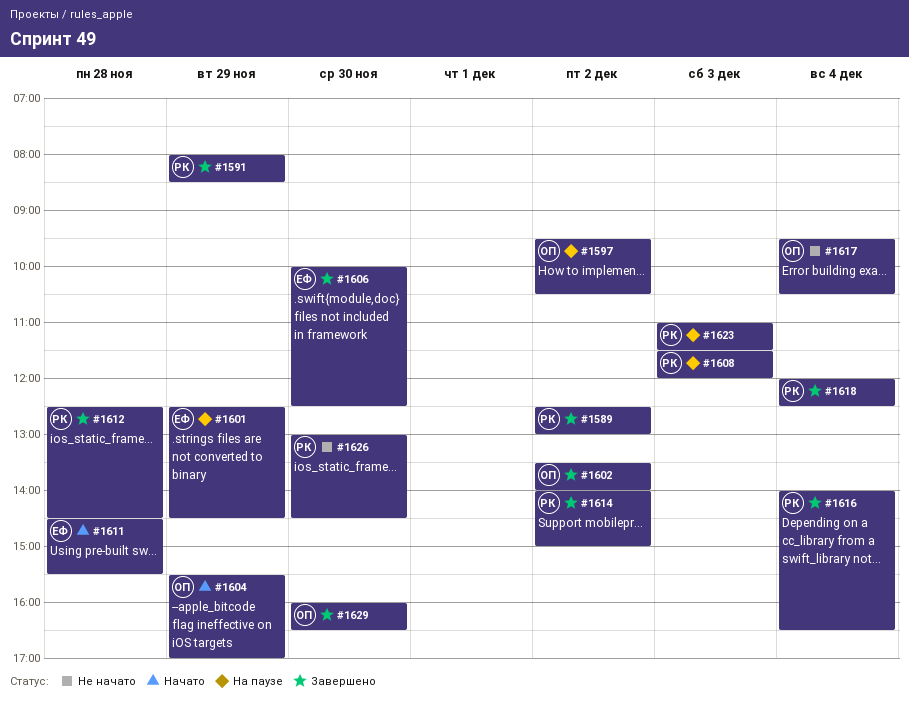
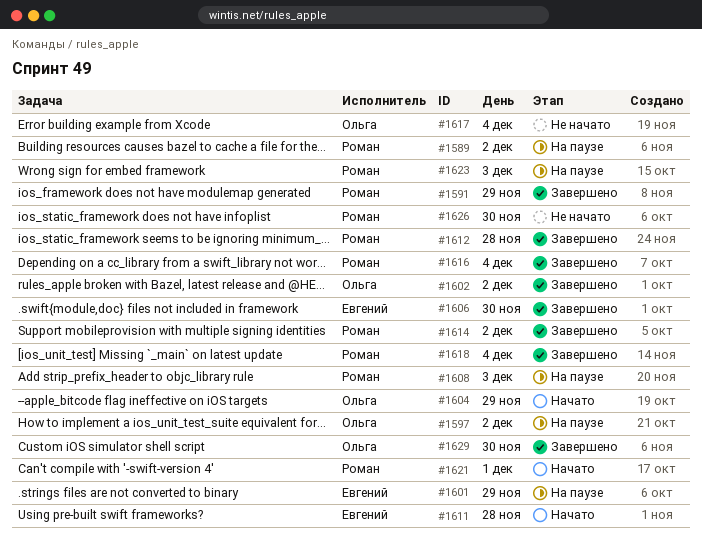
#1589, status: Завершено -> На паузе
#1621: none -> present

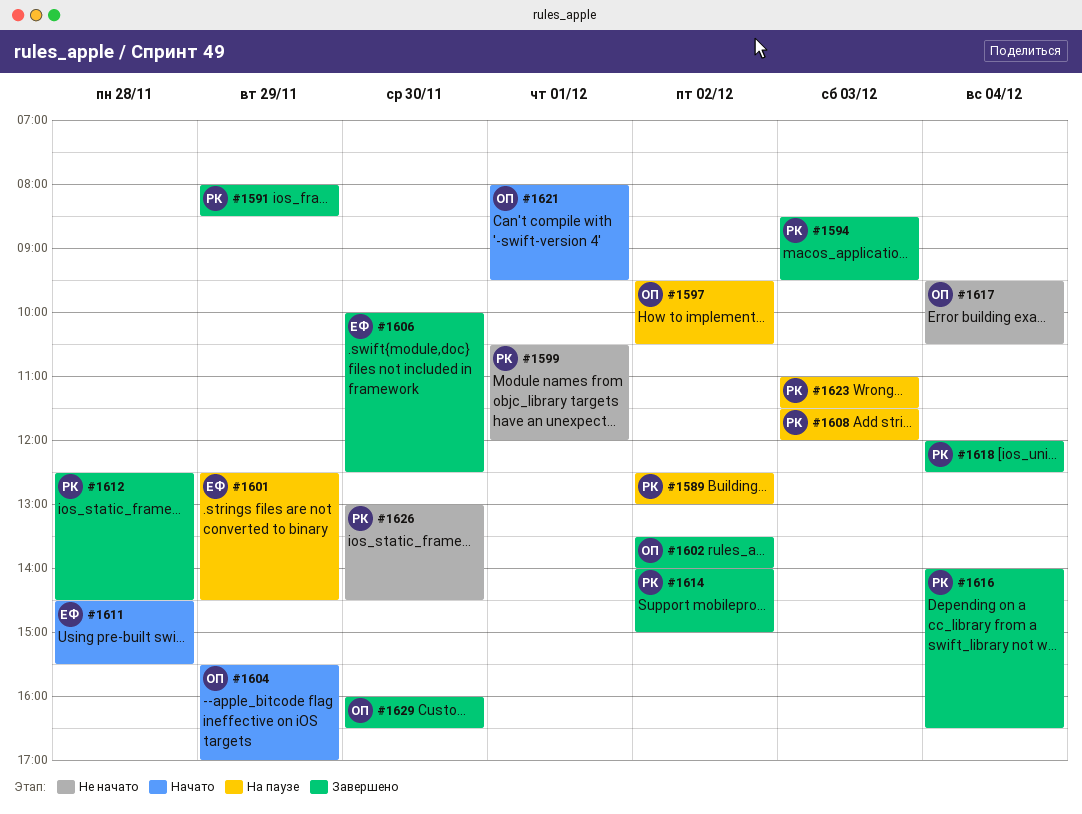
#1594: none -> present
#1599: none -> present
#1621, owner: Роман -> Ольга

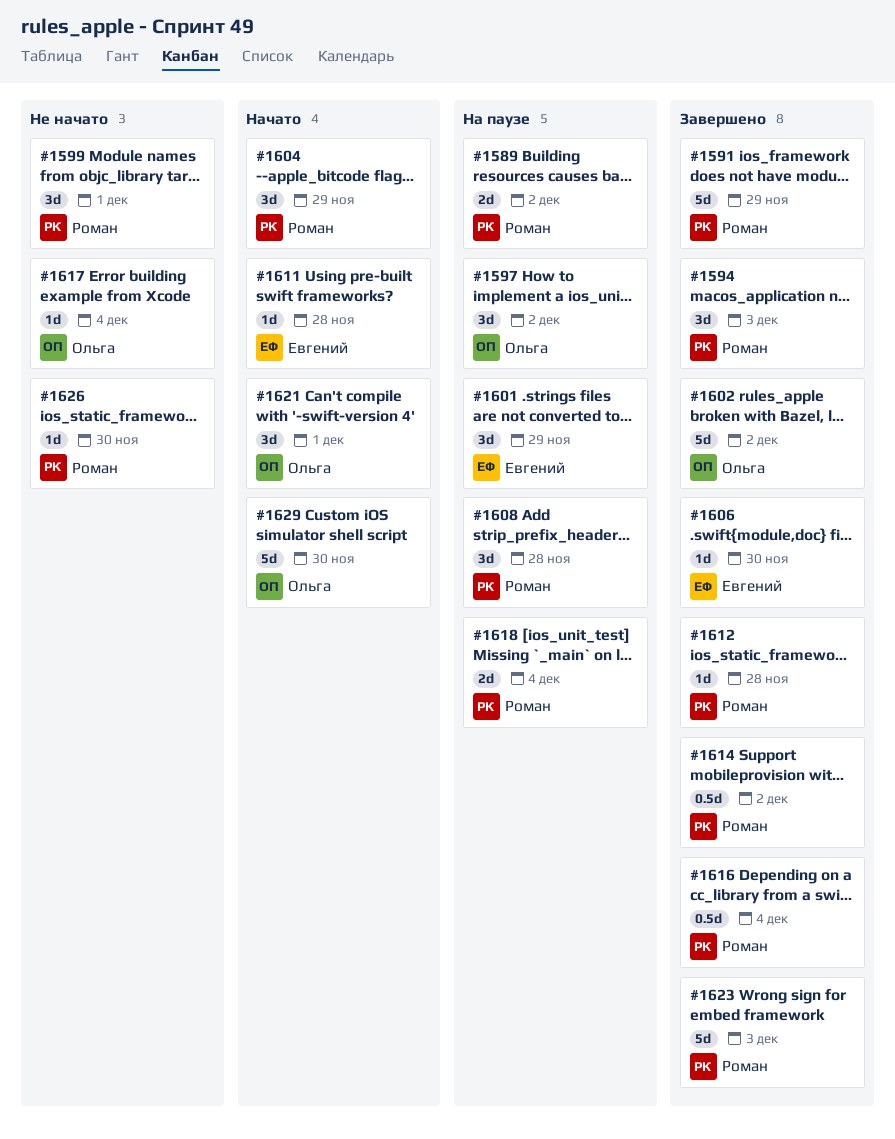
#1604, owner: Ольга -> Роман
#1608, day: Dec 3 -> Nov 28
#1618, status: Завершено -> На паузе
#1623, status: На паузе -> Завершено
#1629, status: Завершено -> Начато

